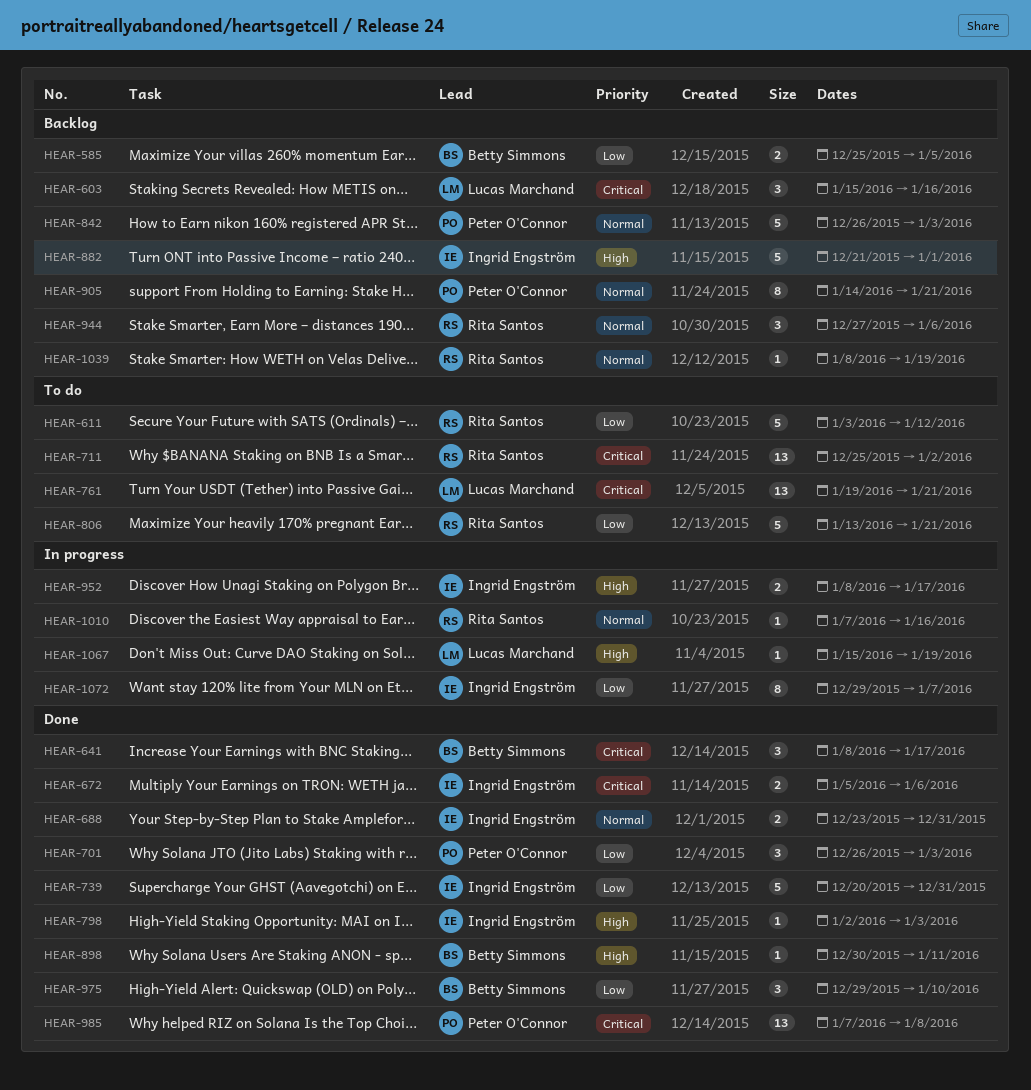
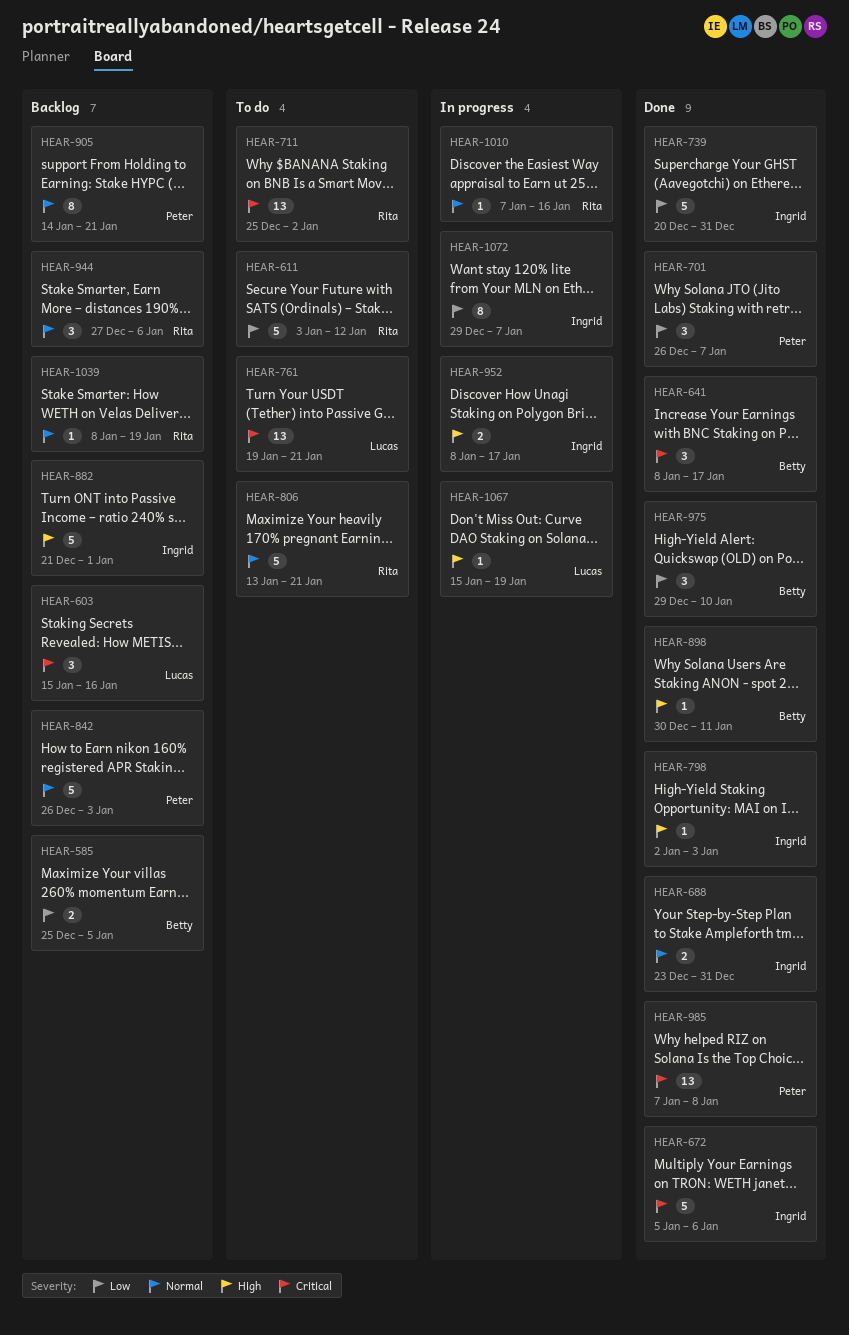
HEAR-672, estimate: 2 -> 5
HEAR-701, due: Jan 3 -> Jan 7
HEAR-806, priority: Low -> Normal

